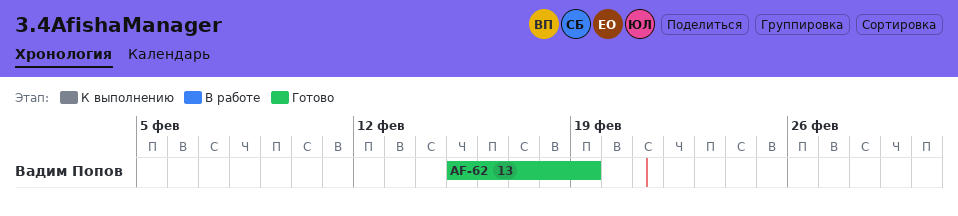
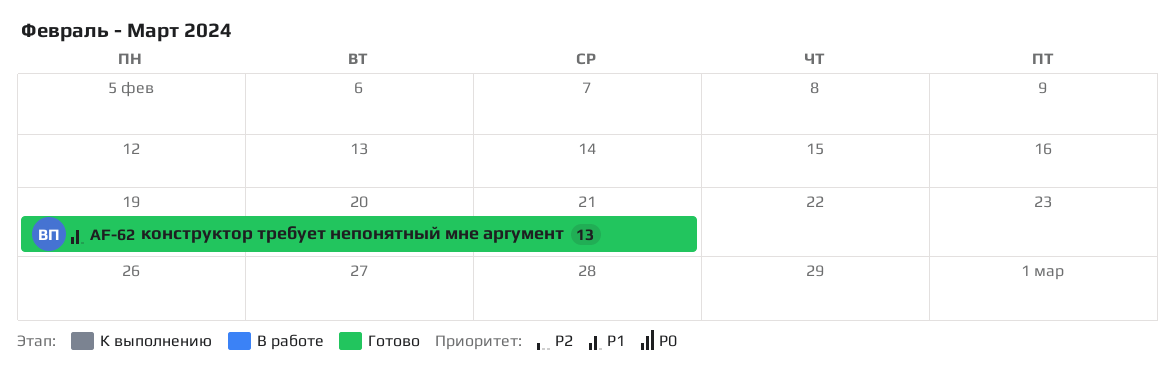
AF-62, start: Feb 15 -> Feb 19
AF-62, due: Feb 19 -> Feb 21

